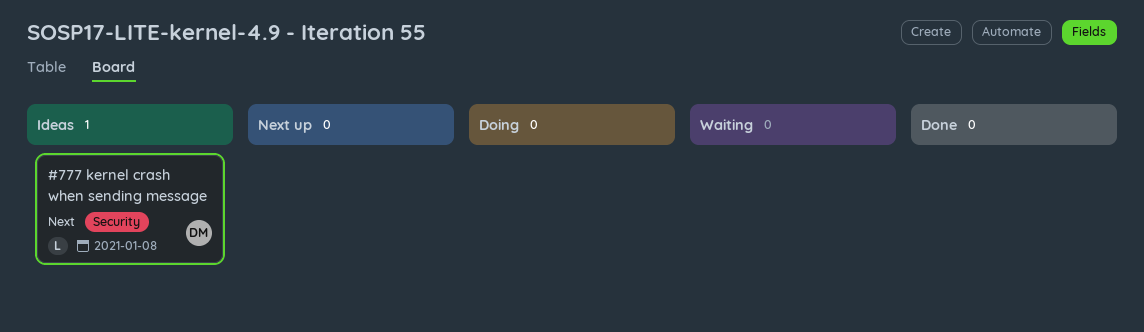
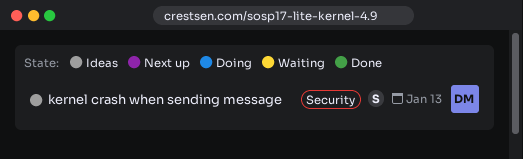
kernel crash when sending message, estimate: L -> S
kernel crash when sending message, due: Jan 8 -> Jan 13

